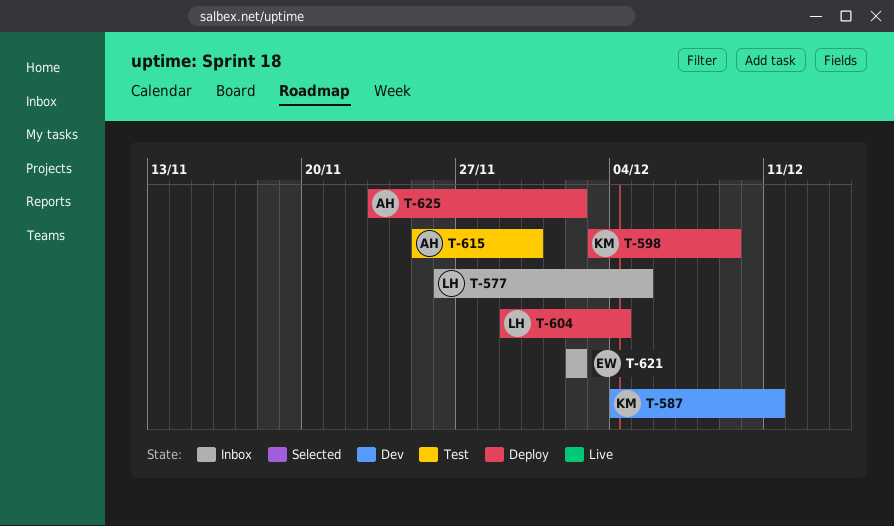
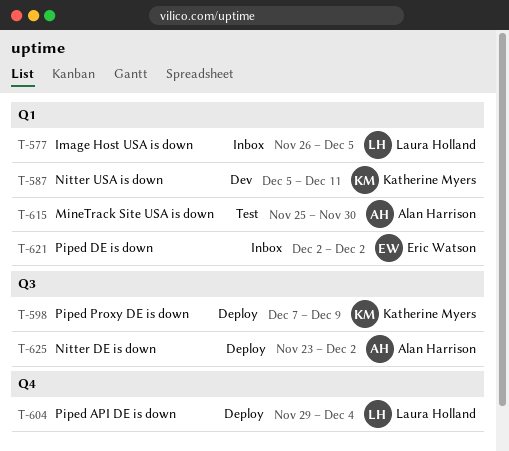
T-587, start: Dec 4 -> Dec 5
T-598, start: Dec 3 -> Dec 7

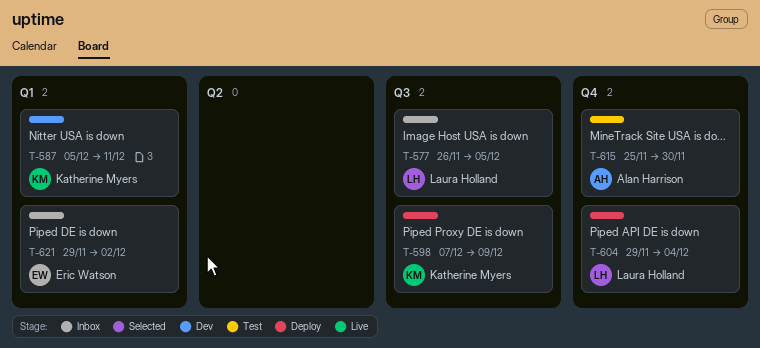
T-577, label: Q1 -> Q3
T-615, label: Q1 -> Q4
T-621, start: Dec 2 -> Nov 29
T-625: present -> none

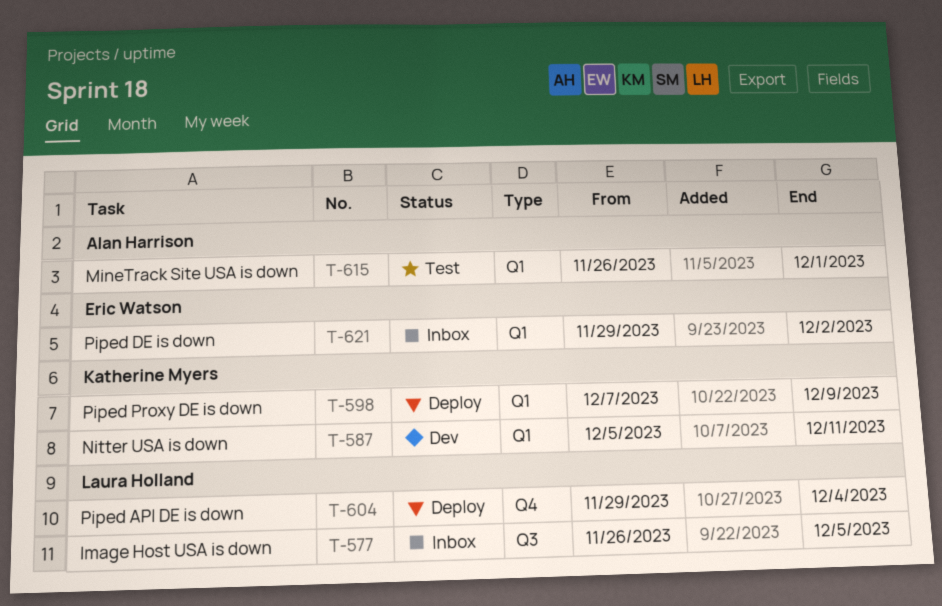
T-598, label: Q3 -> Q1
T-615, label: Q4 -> Q1
T-615, start: Nov 25 -> Nov 26
T-615, due: Nov 30 -> Dec 1

